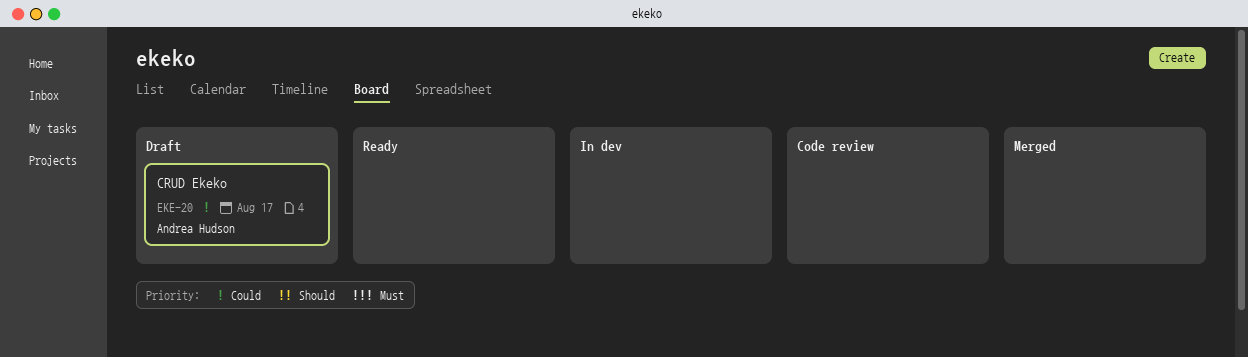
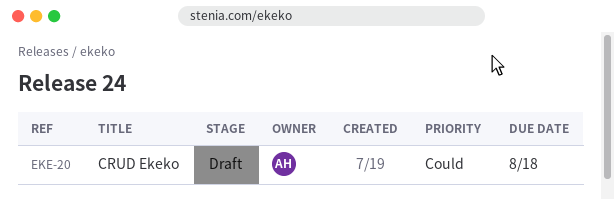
EKE-20, due: Aug 17 -> Aug 18

